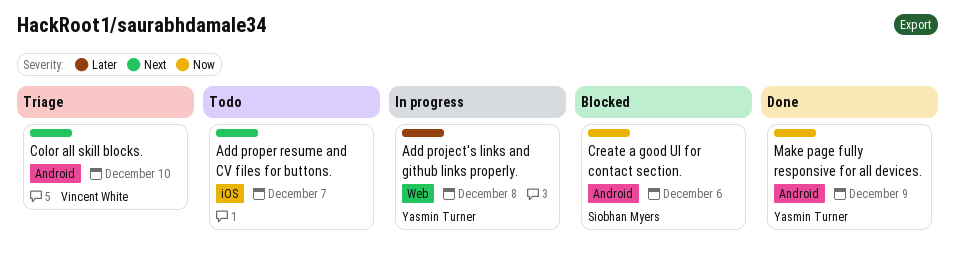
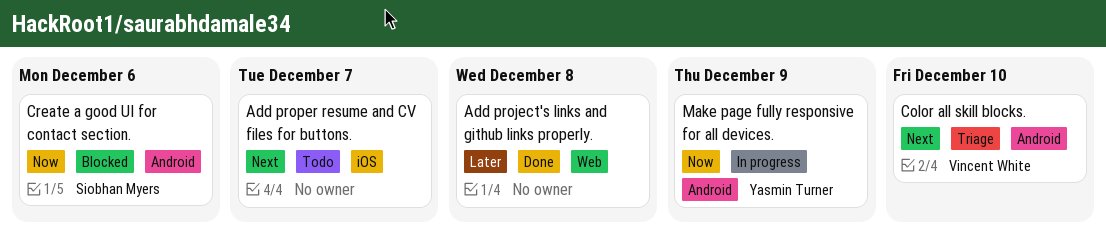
Add project's links and github links properly., status: In progress -> Done
Add project's links and github links properly., owner: Yasmin Turner -> none
Make page fully responsive for all devices., status: Done -> In progress

